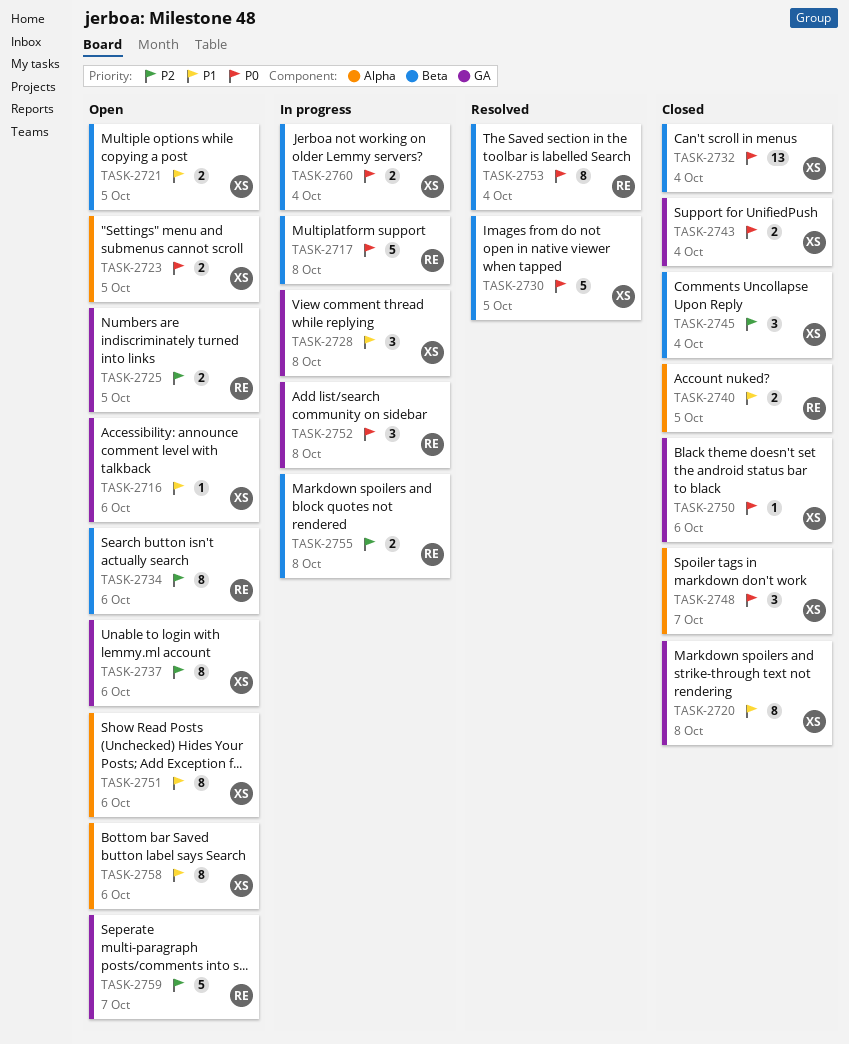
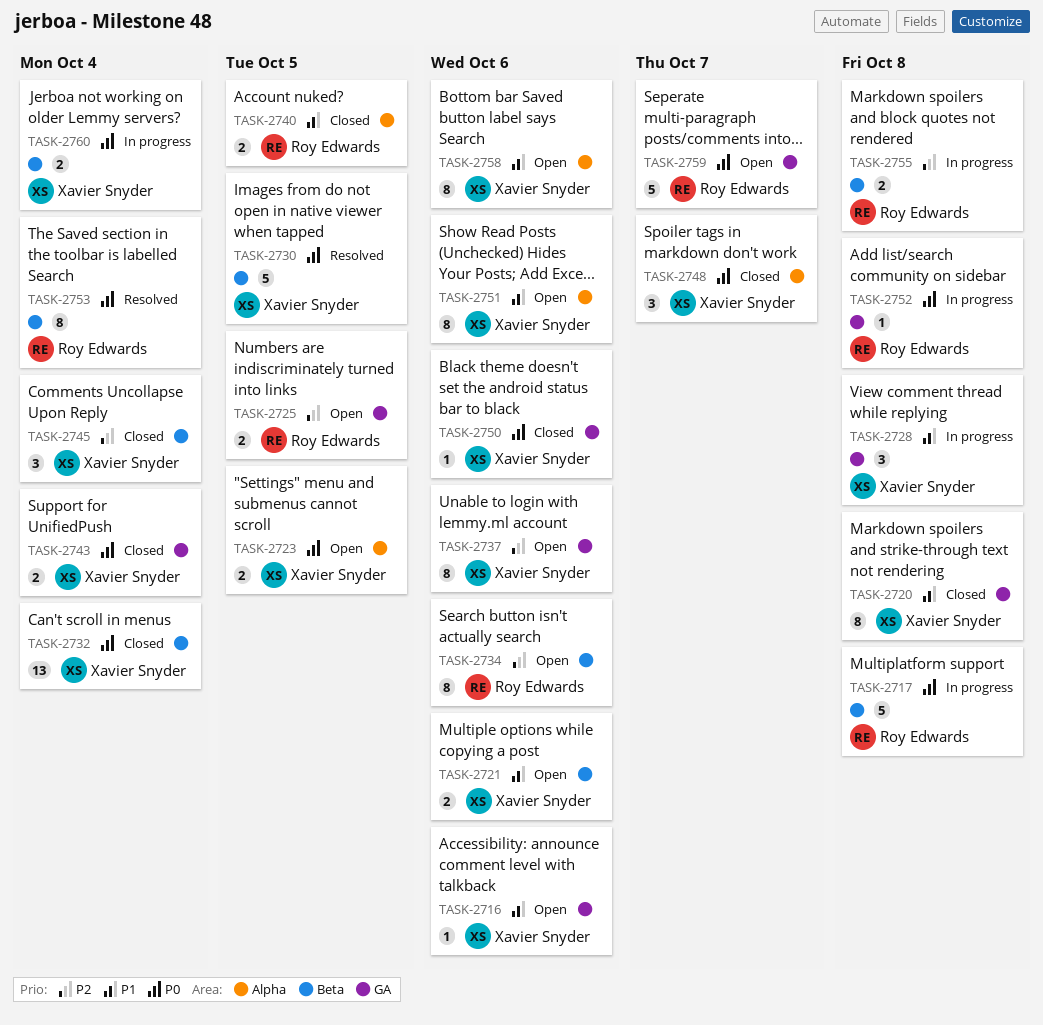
TASK-2721, due: Oct 5 -> Oct 6
TASK-2752, estimate: 3 -> 1
TASK-2759, priority: P2 -> P0

